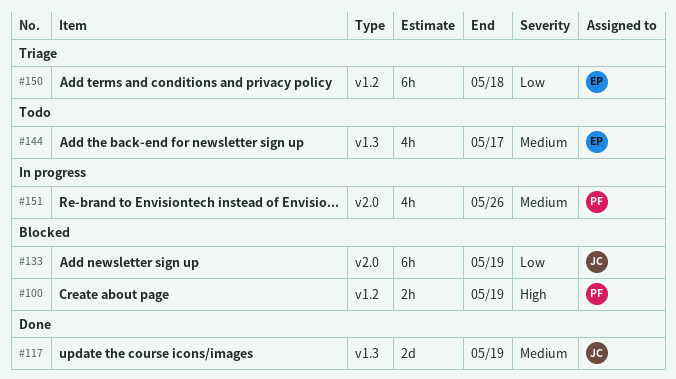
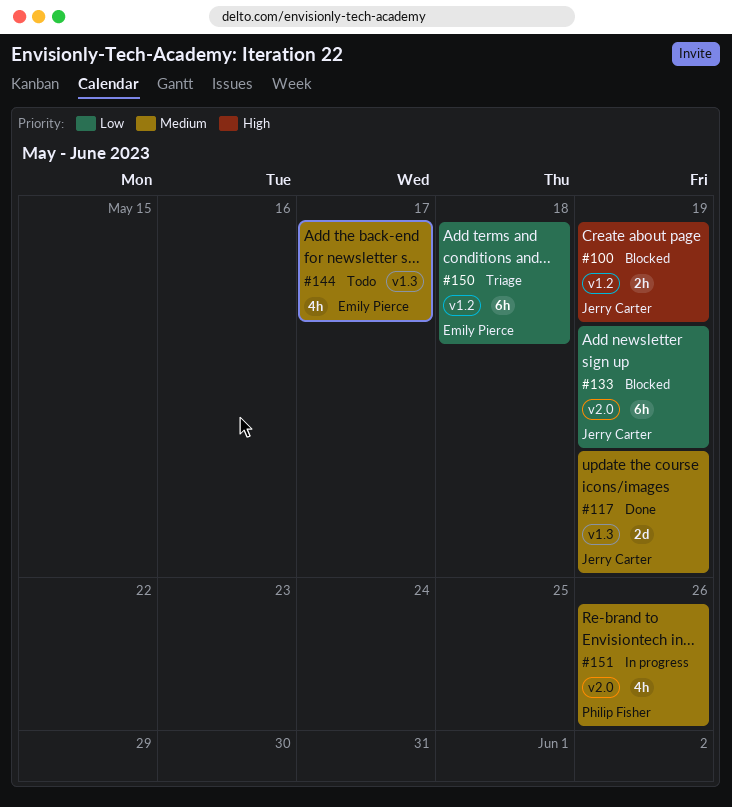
#100, owner: Philip Fisher -> Jerry Carter

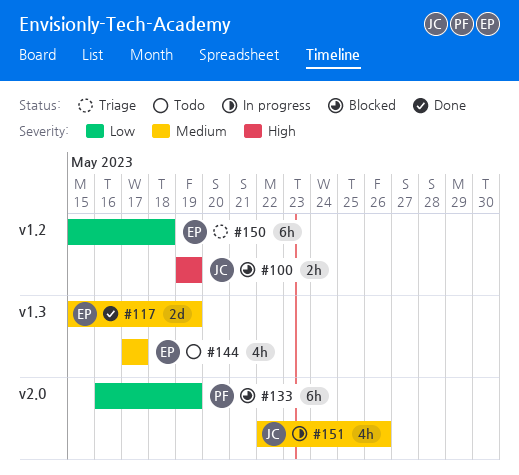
#117, owner: Jerry Carter -> Emily Pierce
#133, owner: Jerry Carter -> Philip Fisher
#151, owner: Philip Fisher -> Jerry Carter

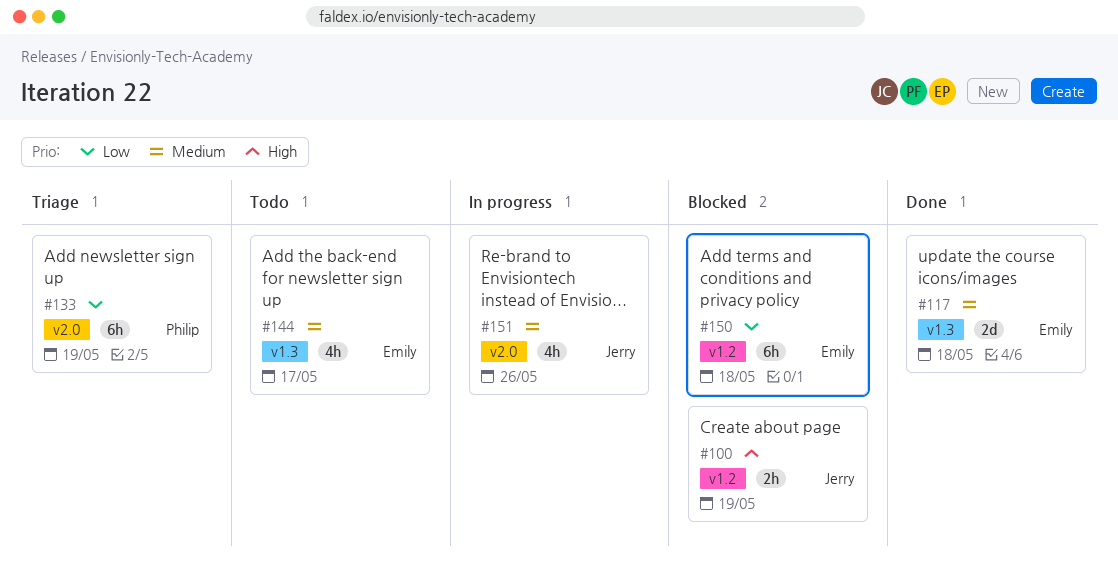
#117, due: May 19 -> May 18
#133, status: Blocked -> Triage
#150, status: Triage -> Blocked

